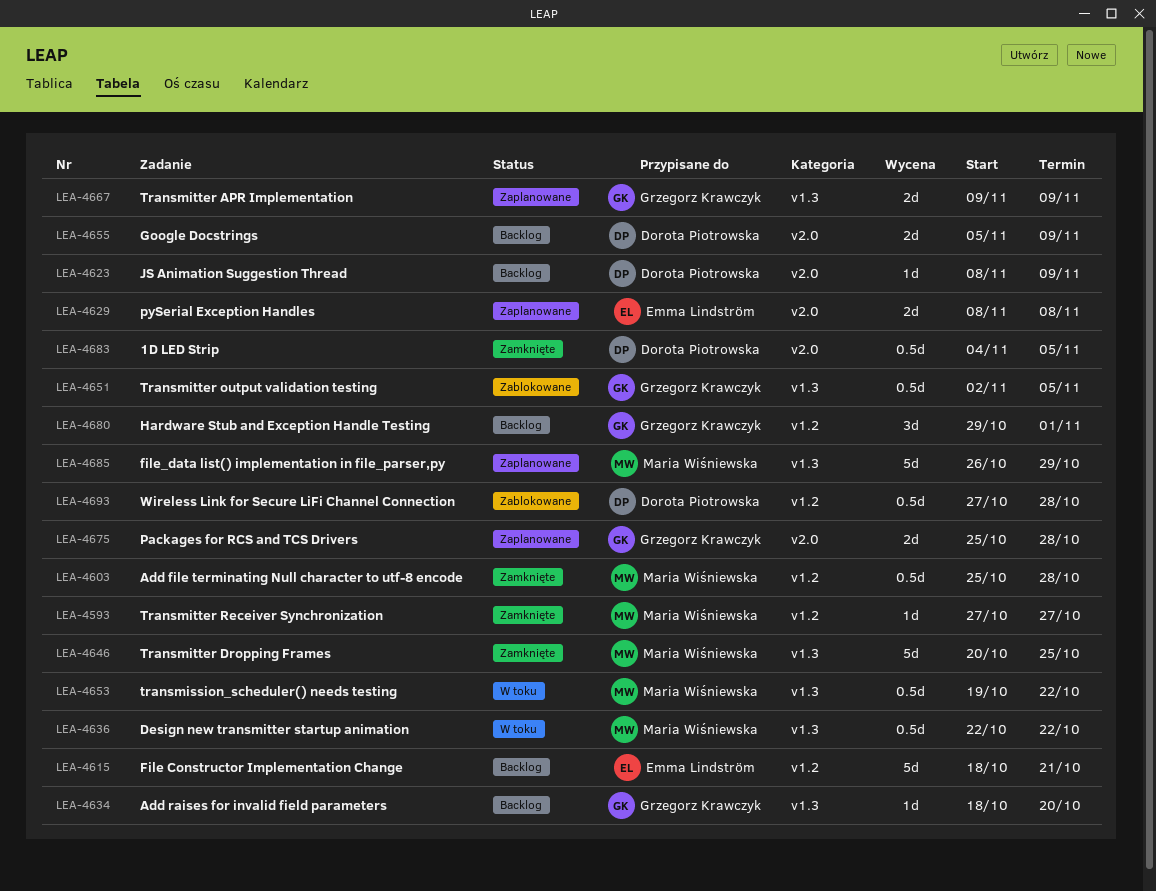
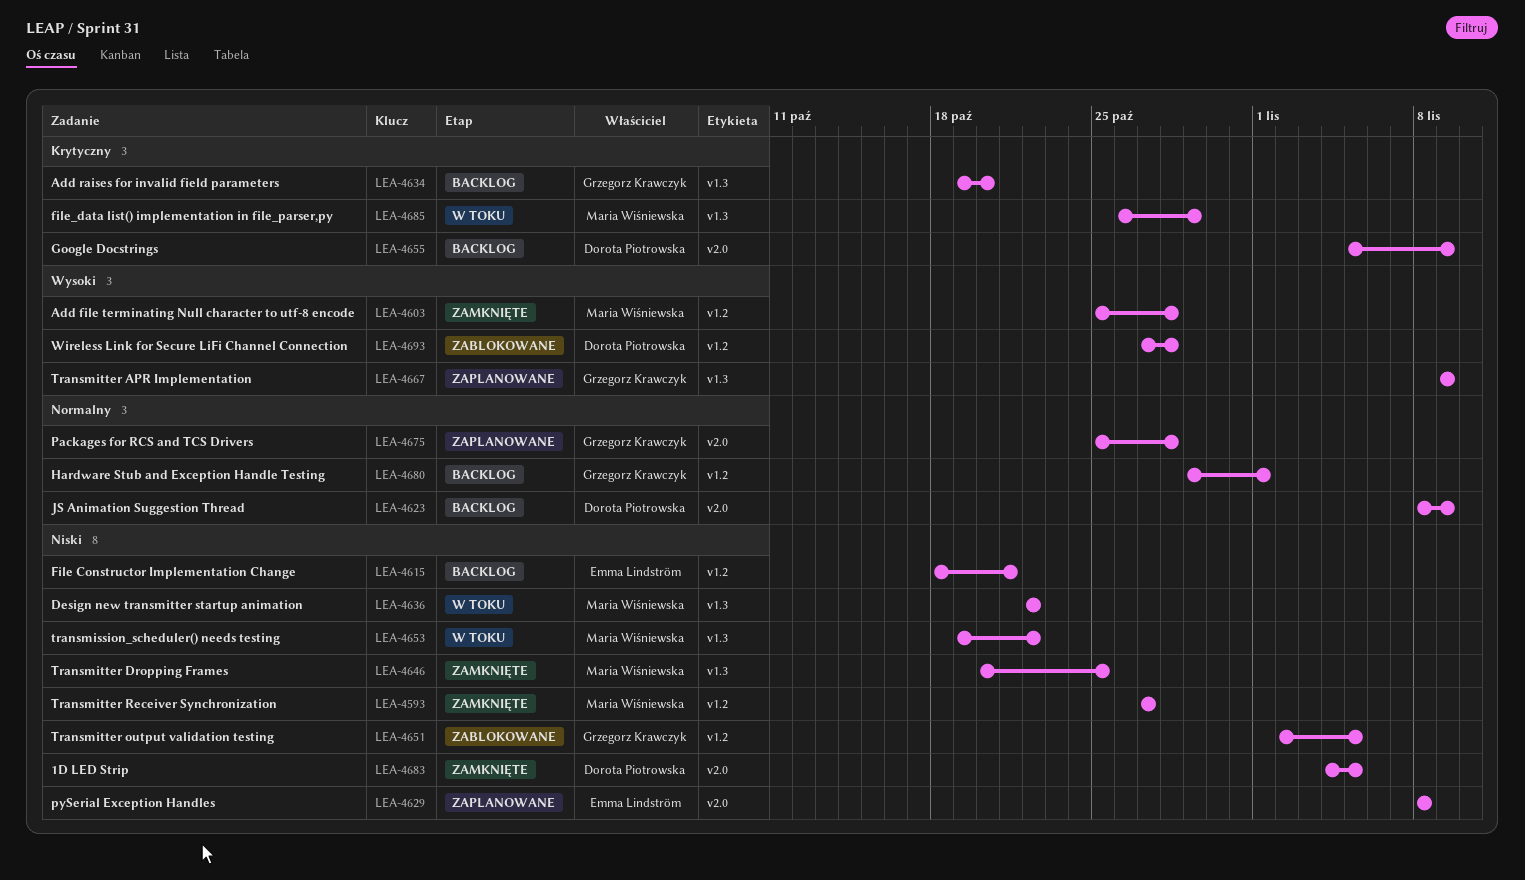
LEA-4634, start: Oct 18 -> Oct 19
LEA-4651, label: v1.3 -> v1.2
LEA-4685, status: Zaplanowane -> W toku

